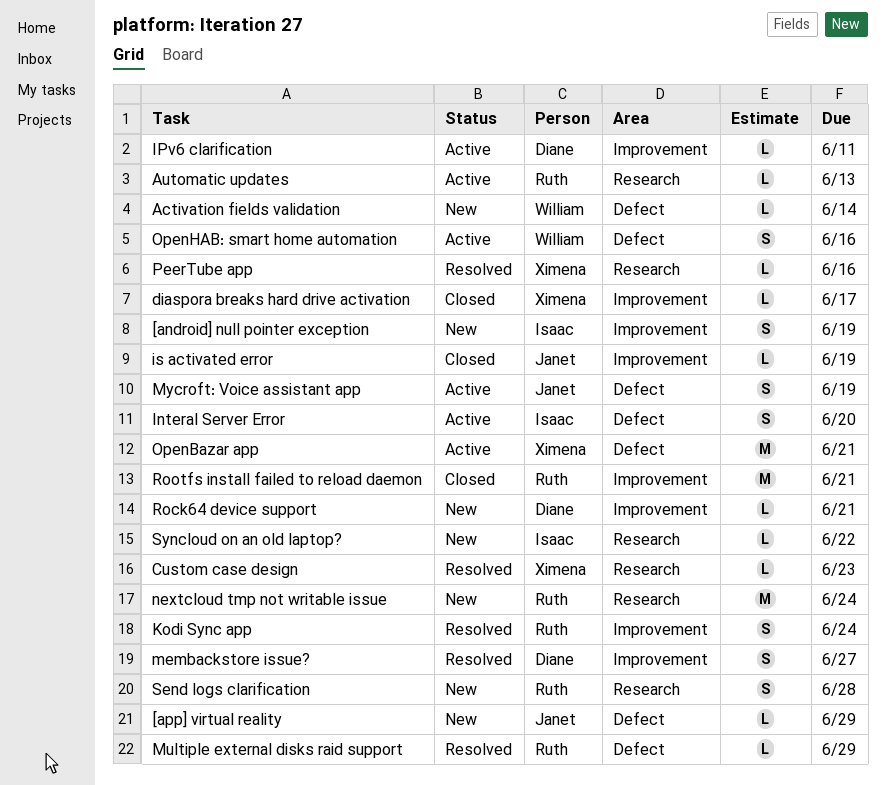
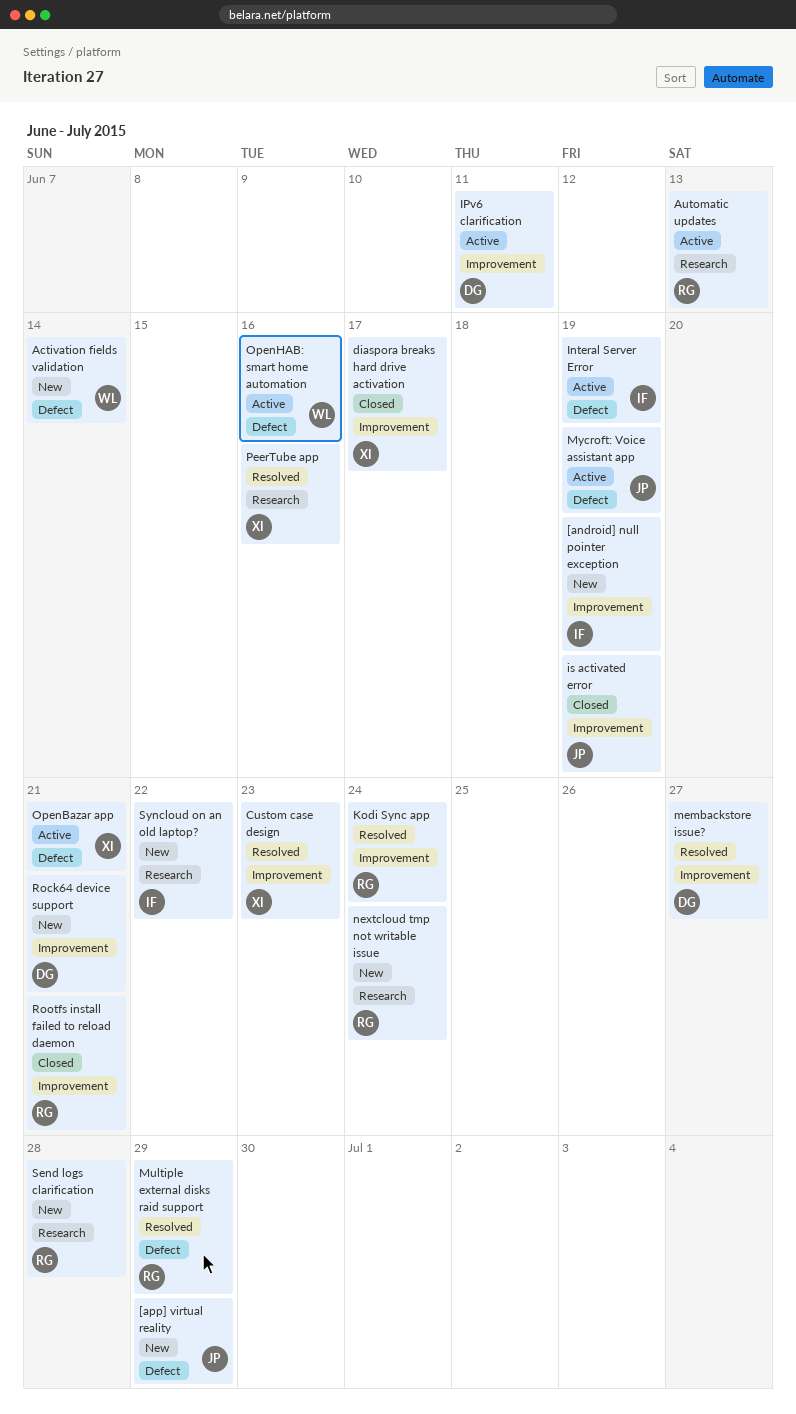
Custom case design, label: Research -> Improvement
Interal Server Error, due: Jun 20 -> Jun 19

